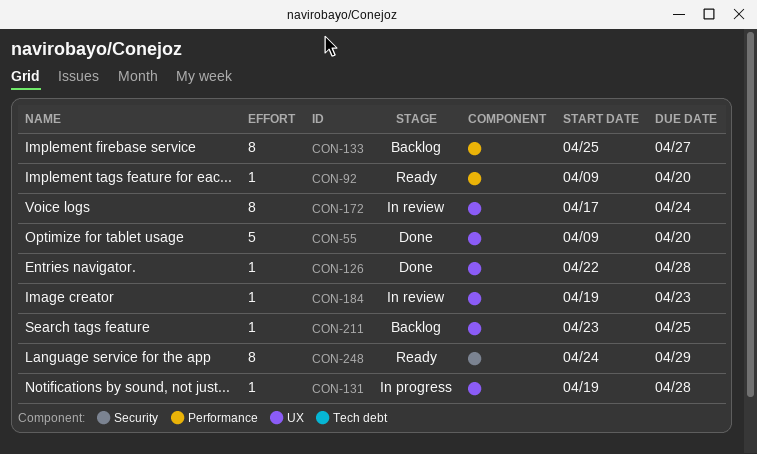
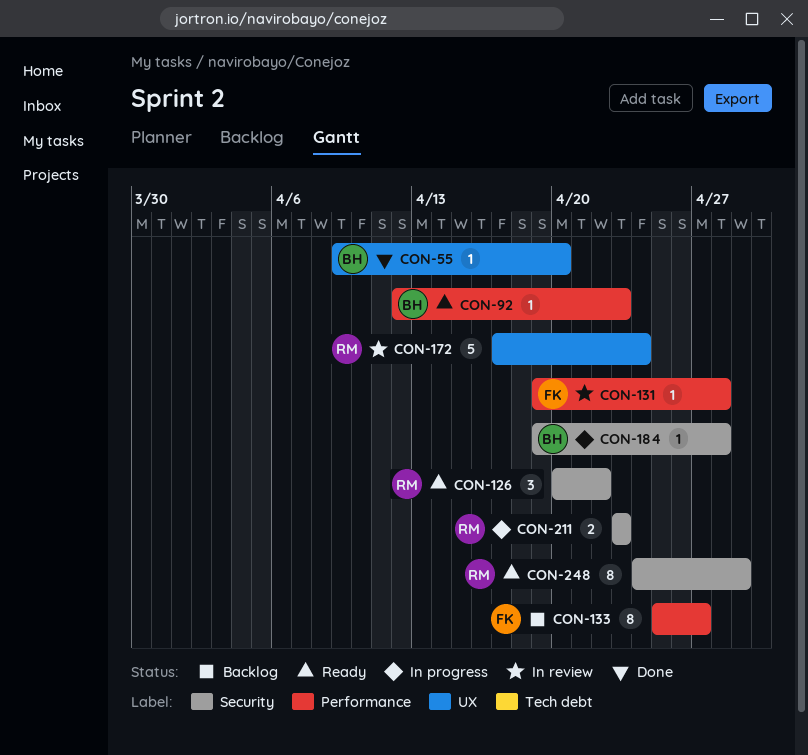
CON-55, estimate: 5 -> 1
CON-92, start: Apr 9 -> Apr 12
CON-92, due: Apr 20 -> Apr 23
CON-126, status: Done -> Ready
CON-126, label: UX -> Security
CON-126, estimate: 1 -> 3
CON-126, start: Apr 22 -> Apr 20
CON-126, due: Apr 28 -> Apr 22
CON-131, status: In progress -> In review
CON-131, label: UX -> Performance
CON-172, estimate: 8 -> 5
CON-184, status: In review -> In progress
CON-184, label: UX -> Security
CON-184, due: Apr 23 -> Apr 28
CON-211, status: Backlog -> In progress
CON-211, label: UX -> Security
CON-211, estimate: 1 -> 2
CON-211, due: Apr 25 -> Apr 23

